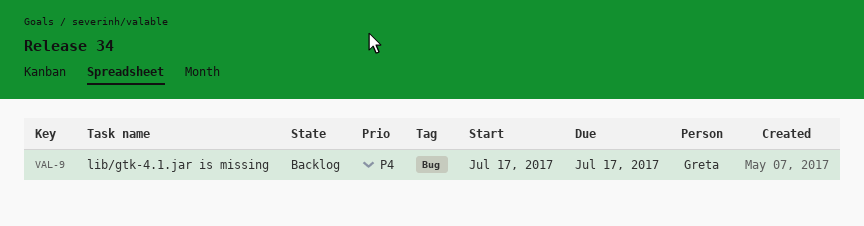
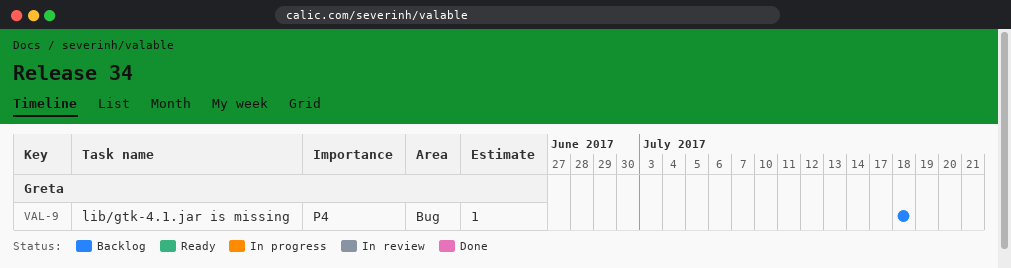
VAL-9, start: Jul 17 -> Jul 18
VAL-9, due: Jul 17 -> Jul 18

